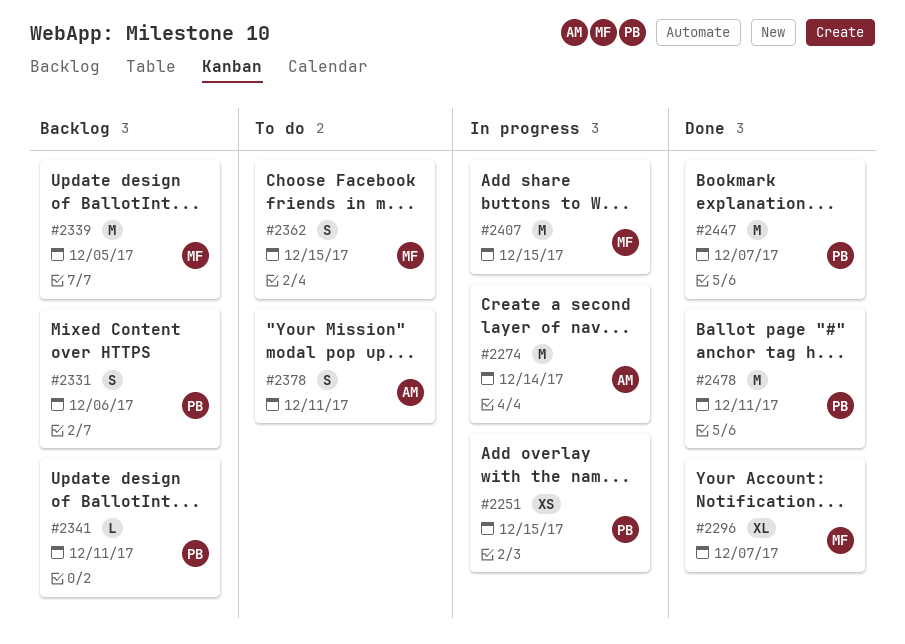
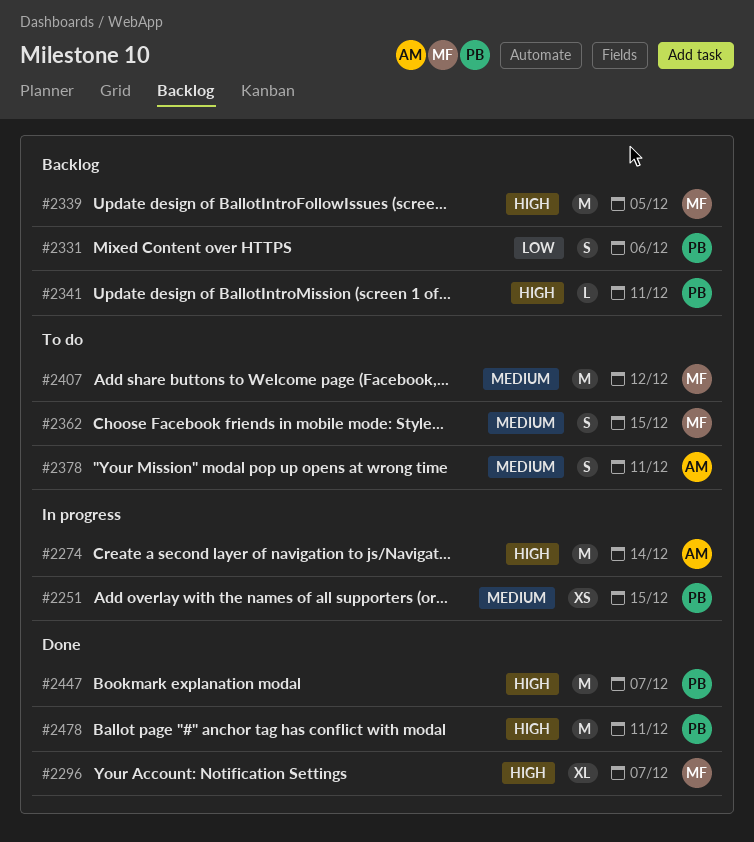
#2407, status: In progress -> To do
#2407, due: Dec 15 -> Dec 12

